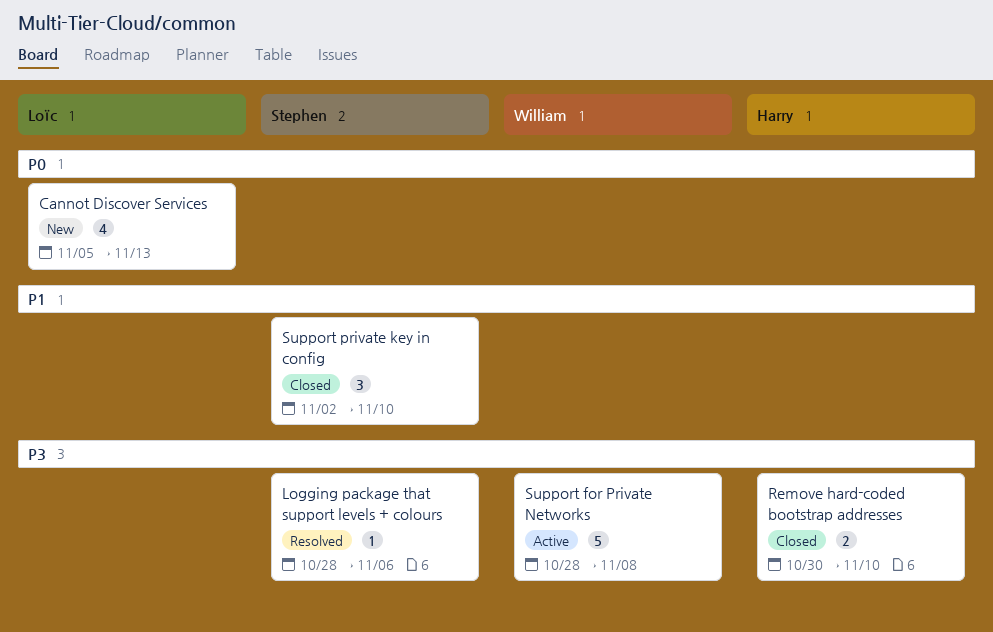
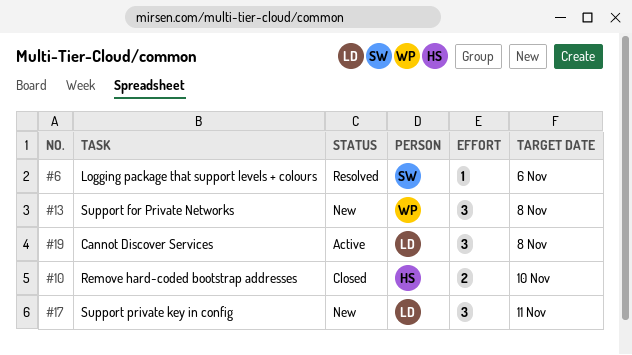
Cannot Discover Services, status: New -> Active
Cannot Discover Services, estimate: 4 -> 3
Cannot Discover Services, due: Nov 13 -> Nov 8
Support for Private Networks, status: Active -> New
Support for Private Networks, estimate: 5 -> 3
Support private key in config, status: Closed -> New
Support private key in config, owner: Stephen -> Loïc
Support private key in config, due: Nov 10 -> Nov 11

